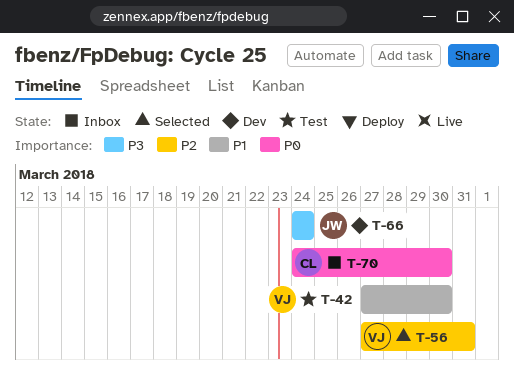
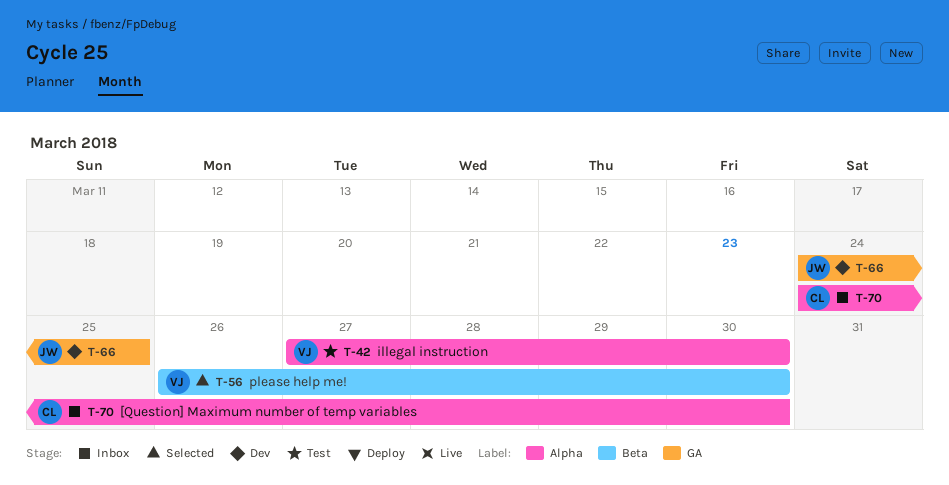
T-56, start: Mar 27 -> Mar 26
T-56, due: Mar 31 -> Mar 30
T-66, due: Mar 24 -> Mar 25

